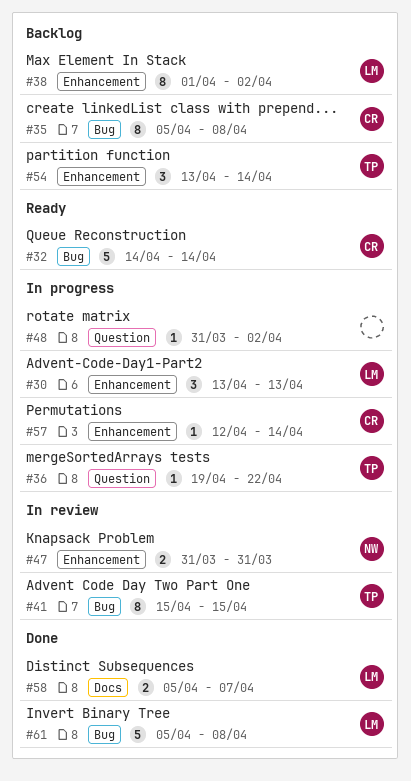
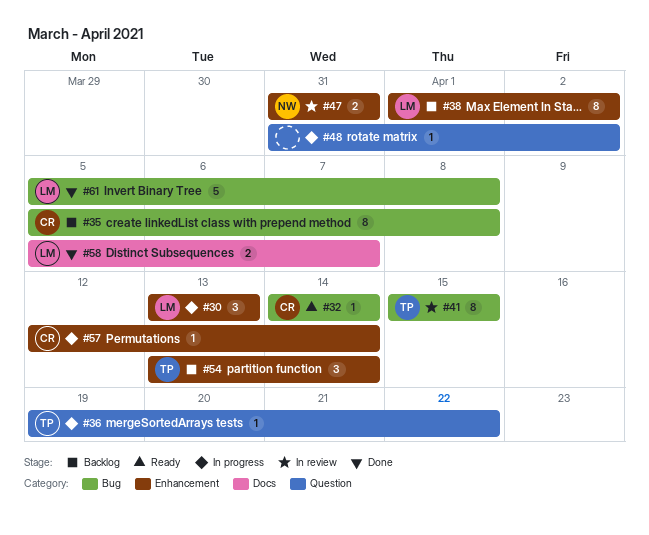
#32, estimate: 5 -> 1

